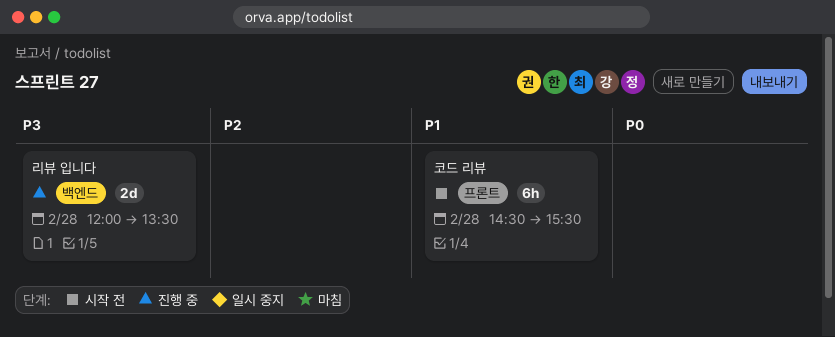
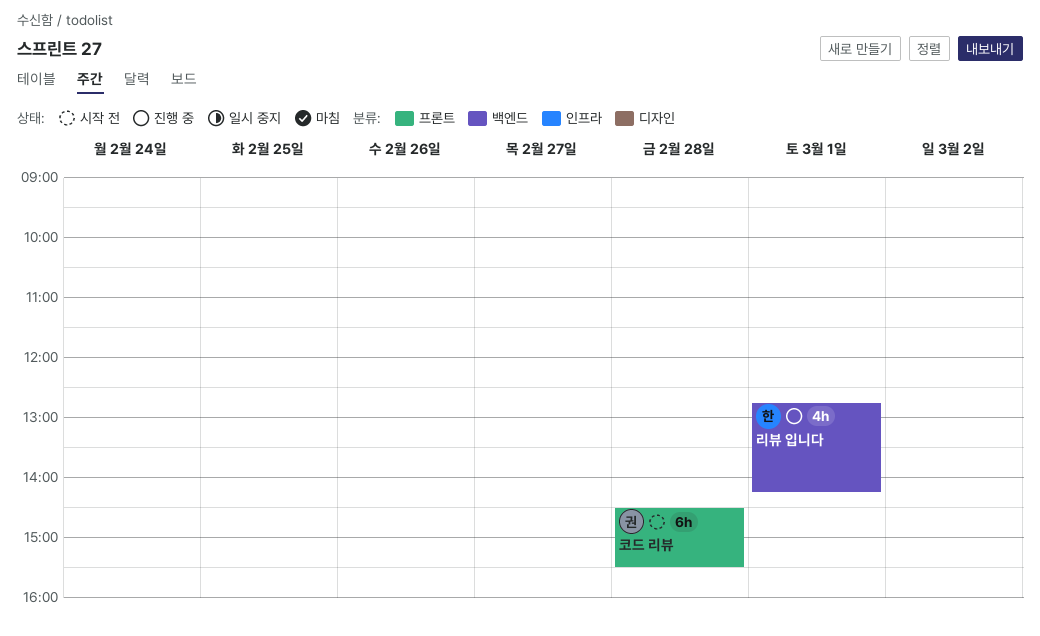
리뷰 입니다, estimate: 2d -> 4h
리뷰 입니다, day: Feb 28 -> Mar 1
리뷰 입니다, begins: 12:00 -> 12:45
리뷰 입니다, ends: 13:30 -> 14:15

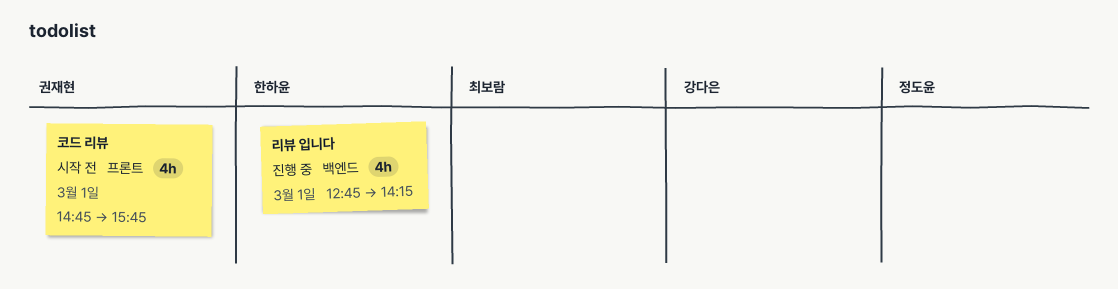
코드 리뷰, estimate: 6h -> 4h
코드 리뷰, day: Feb 28 -> Mar 1
코드 리뷰, begins: 14:30 -> 14:45
코드 리뷰, ends: 15:30 -> 15:45

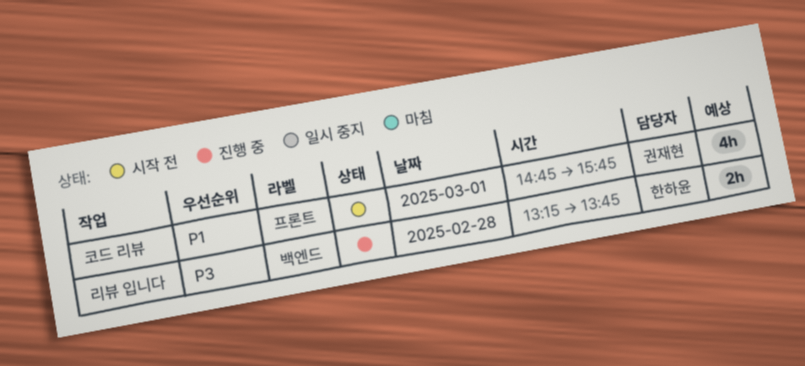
리뷰 입니다, estimate: 4h -> 2h
리뷰 입니다, day: Mar 1 -> Feb 28
리뷰 입니다, begins: 12:45 -> 13:15
리뷰 입니다, ends: 14:15 -> 13:45

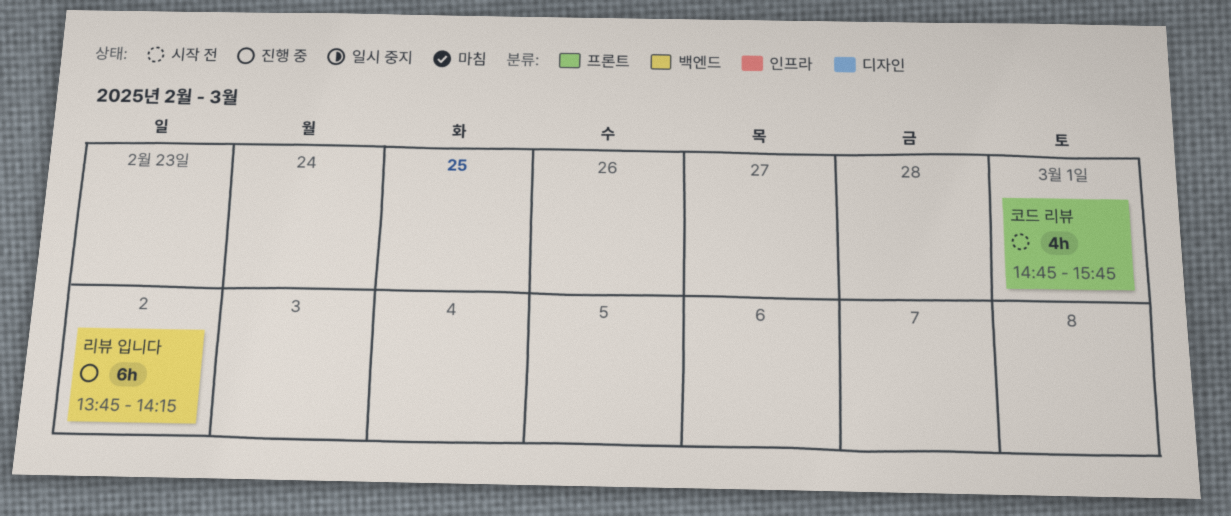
리뷰 입니다, estimate: 2h -> 6h
리뷰 입니다, day: Feb 28 -> Mar 2
리뷰 입니다, begins: 13:15 -> 13:45
리뷰 입니다, ends: 13:45 -> 14:15

